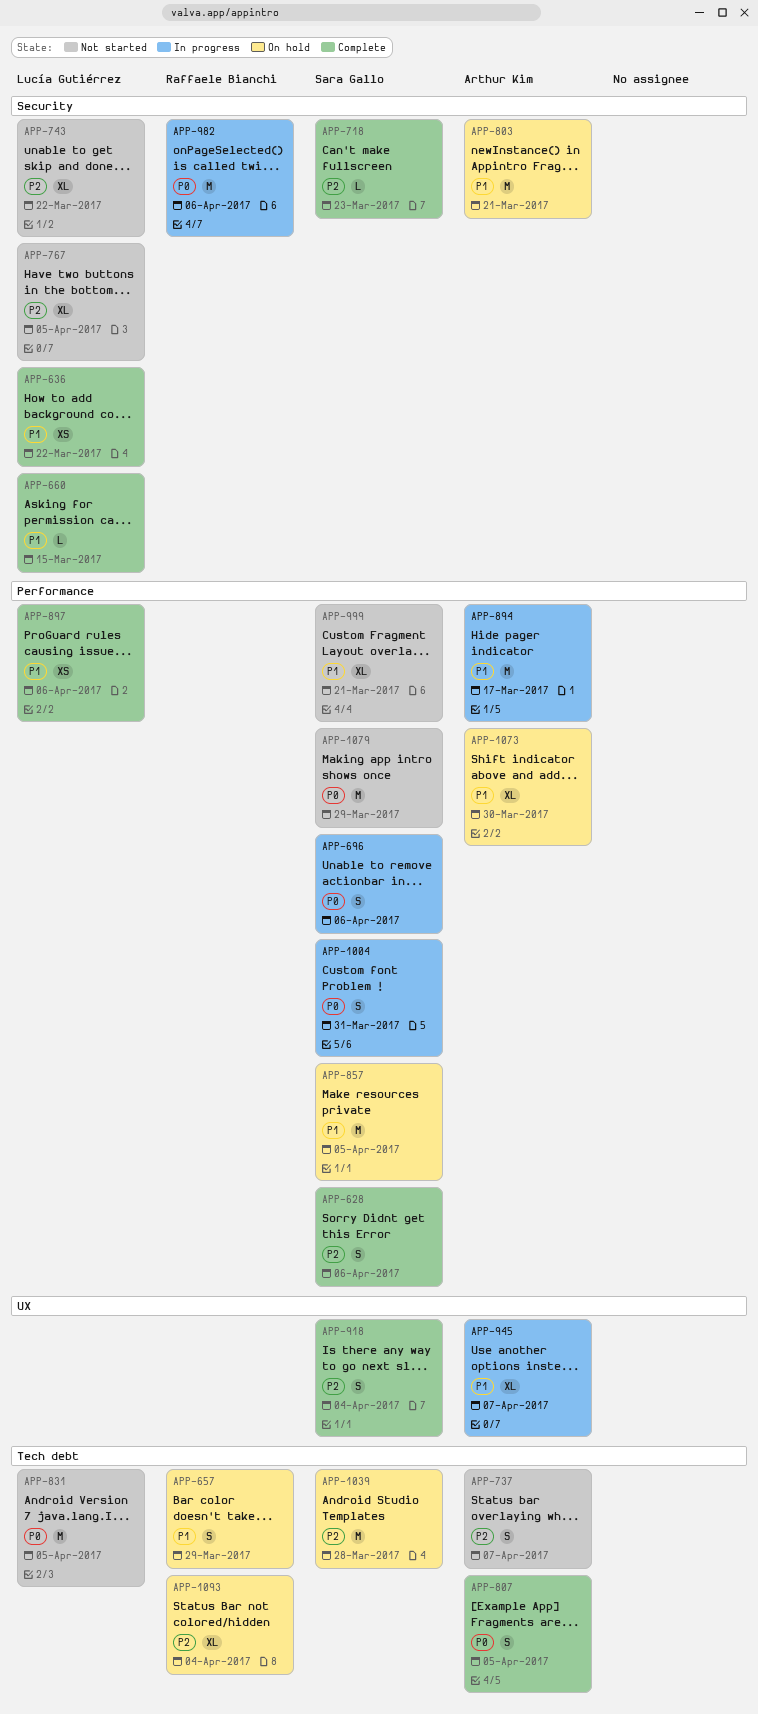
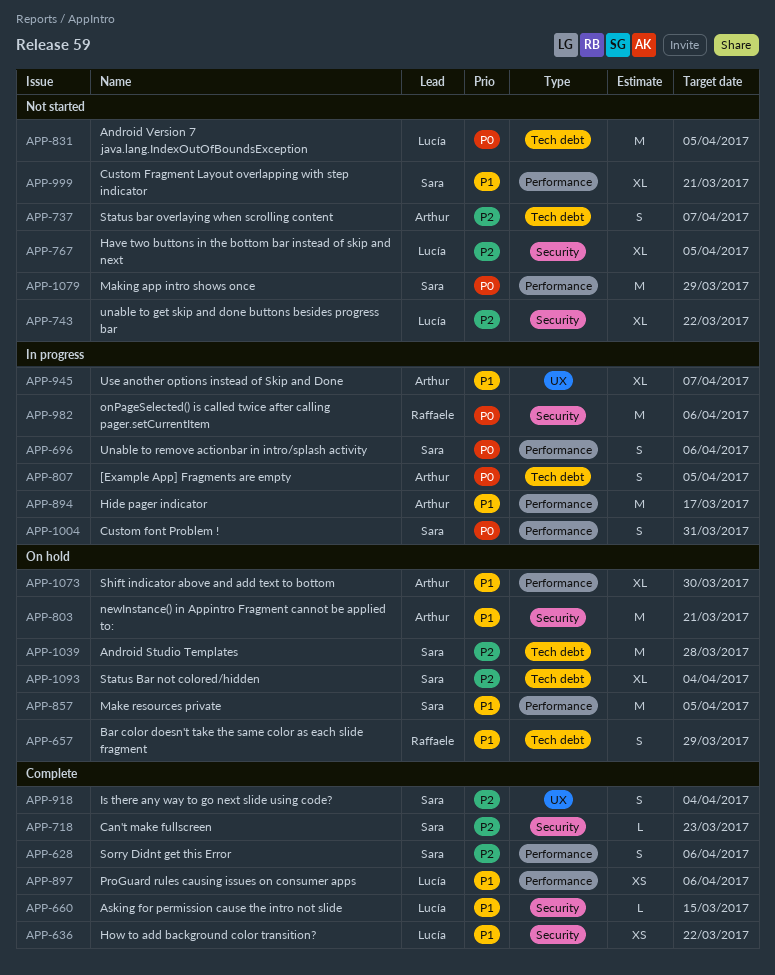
APP-807, status: Complete -> In progress
APP-1093, owner: Raffaele Bianchi -> Sara Gallo

